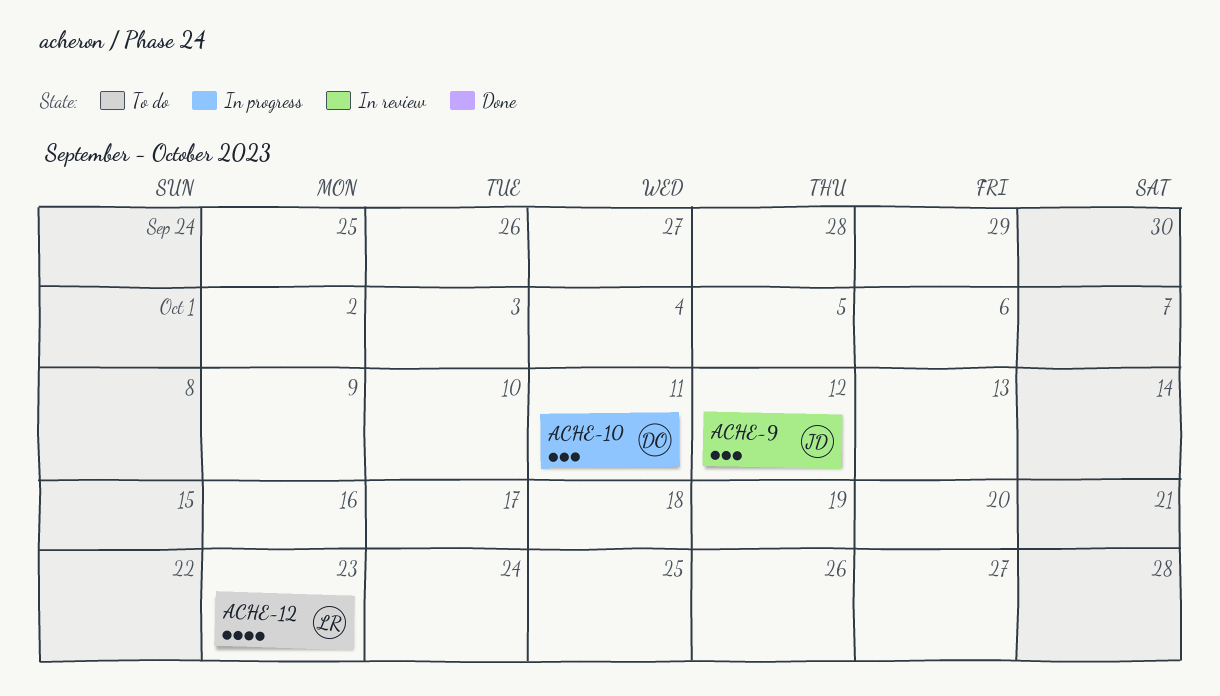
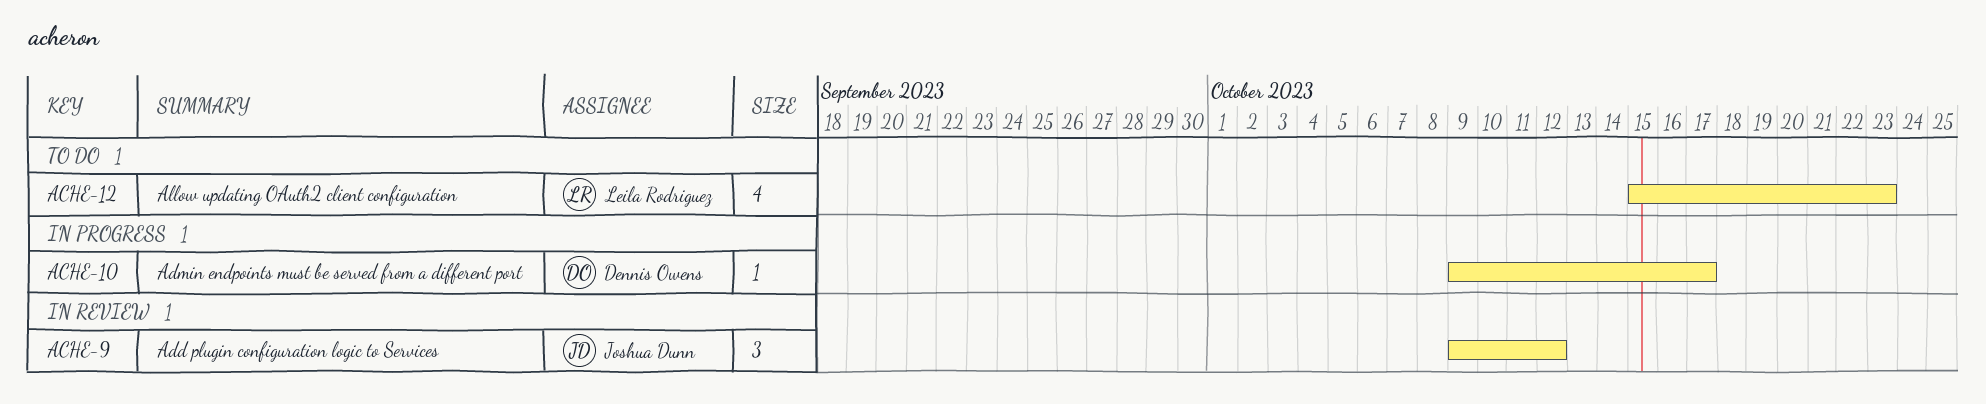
ACHE-10, estimate: 3 -> 1
ACHE-10, due: Oct 11 -> Oct 17

